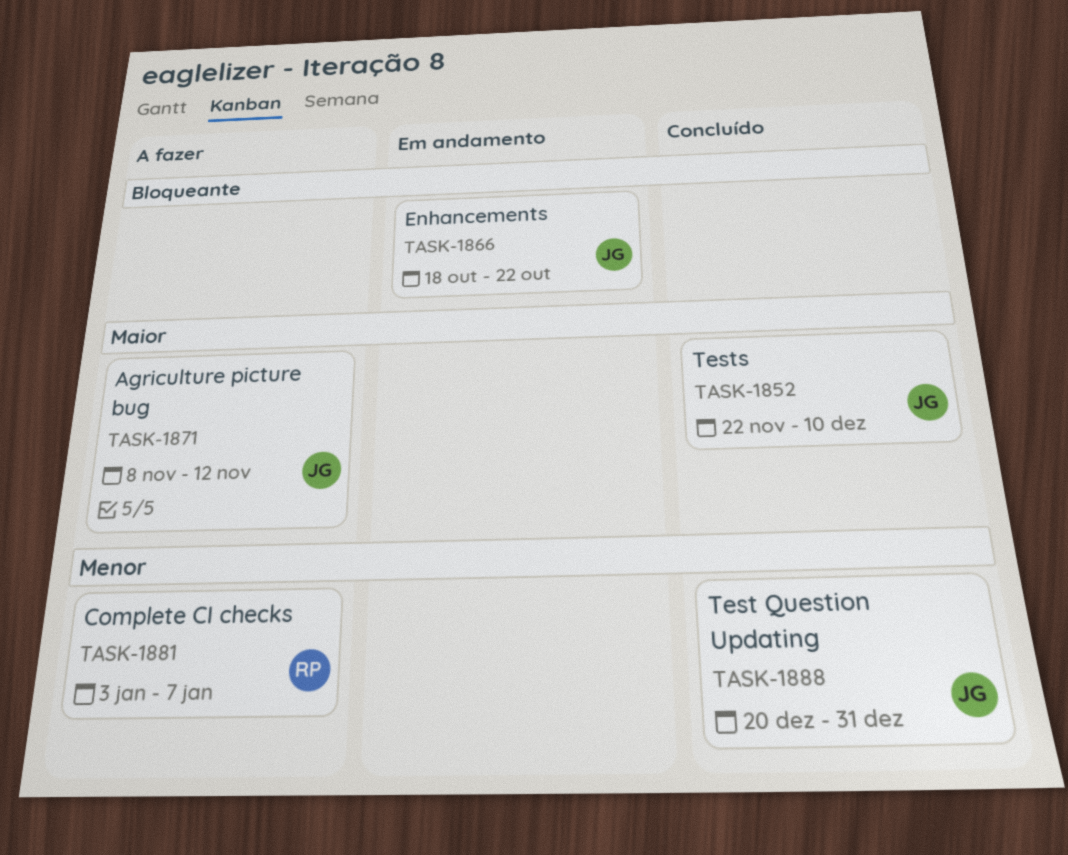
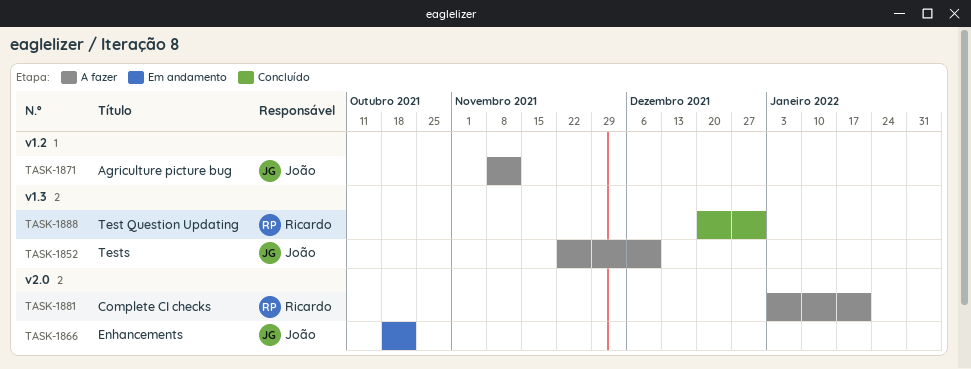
TASK-1852, status: Concluído -> A fazer
TASK-1881, due: Jan 7 -> Jan 21
TASK-1888, owner: João -> Ricardo

